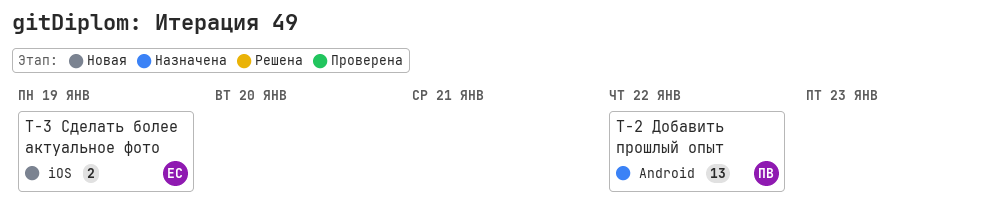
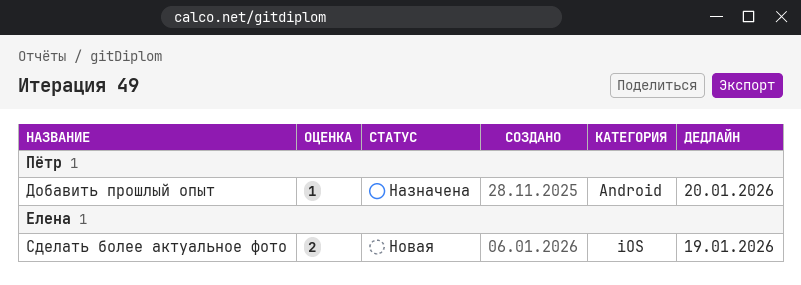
Добавить прошлый опыт, estimate: 13 -> 1
Добавить прошлый опыт, due: Jan 22 -> Jan 20

